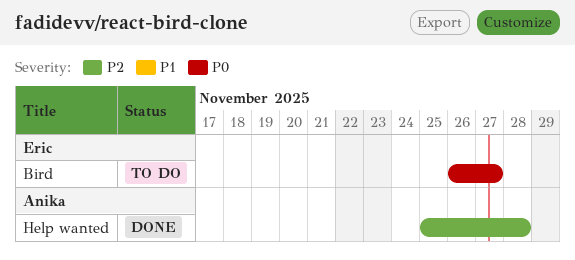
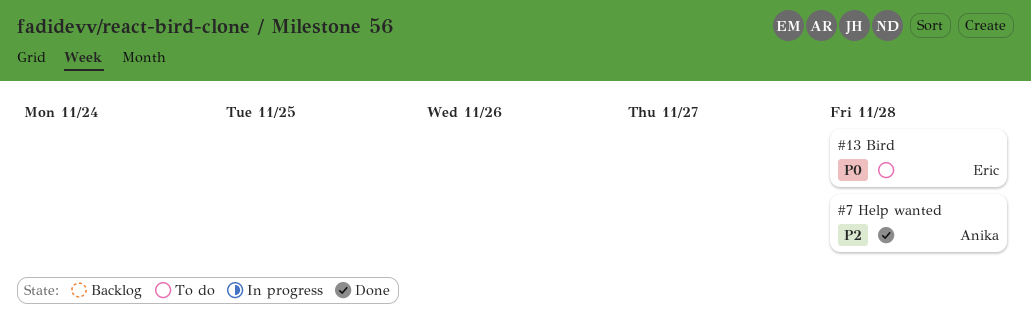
Bird, due: Nov 27 -> Nov 28

